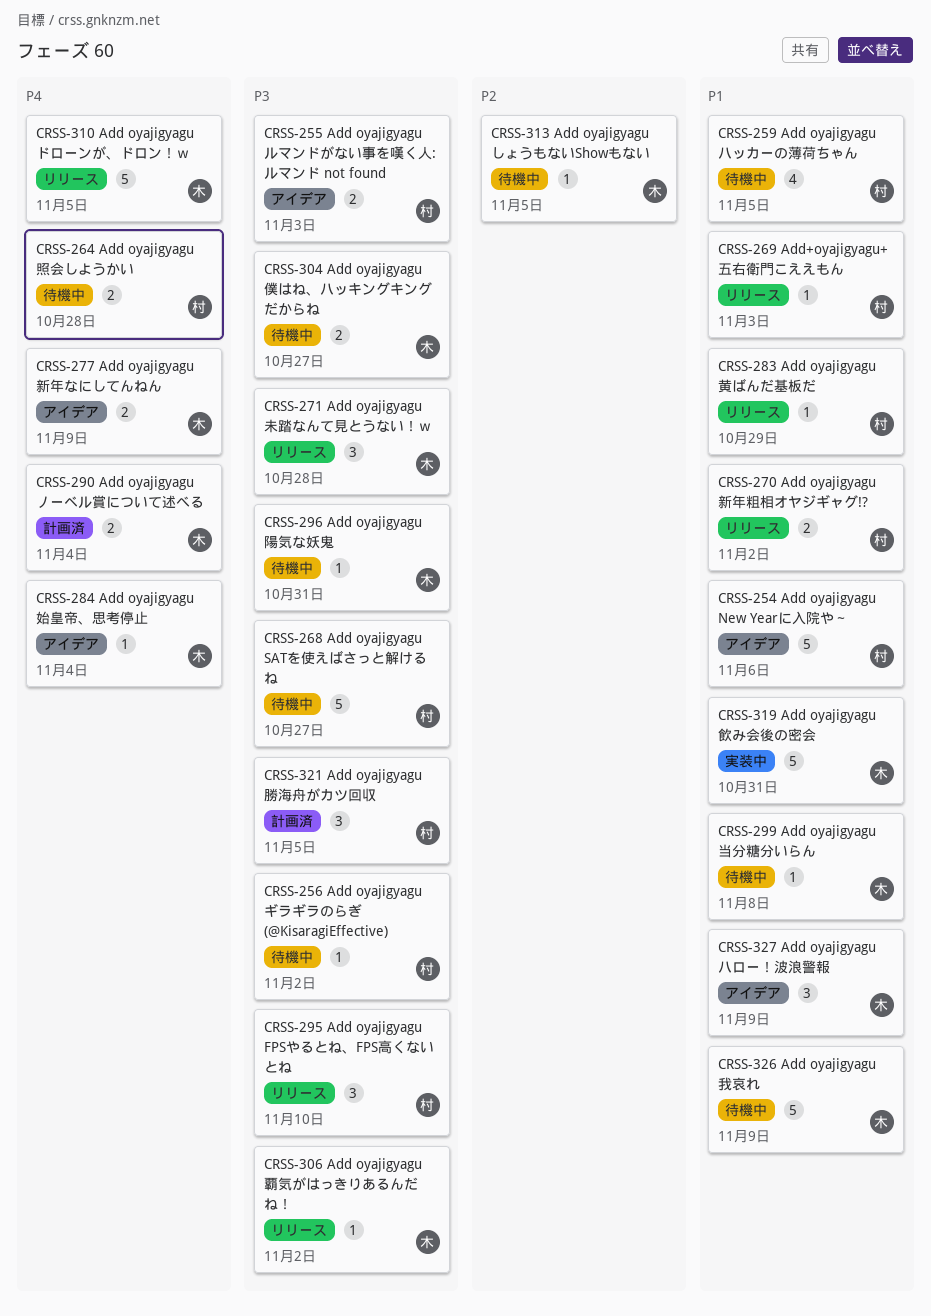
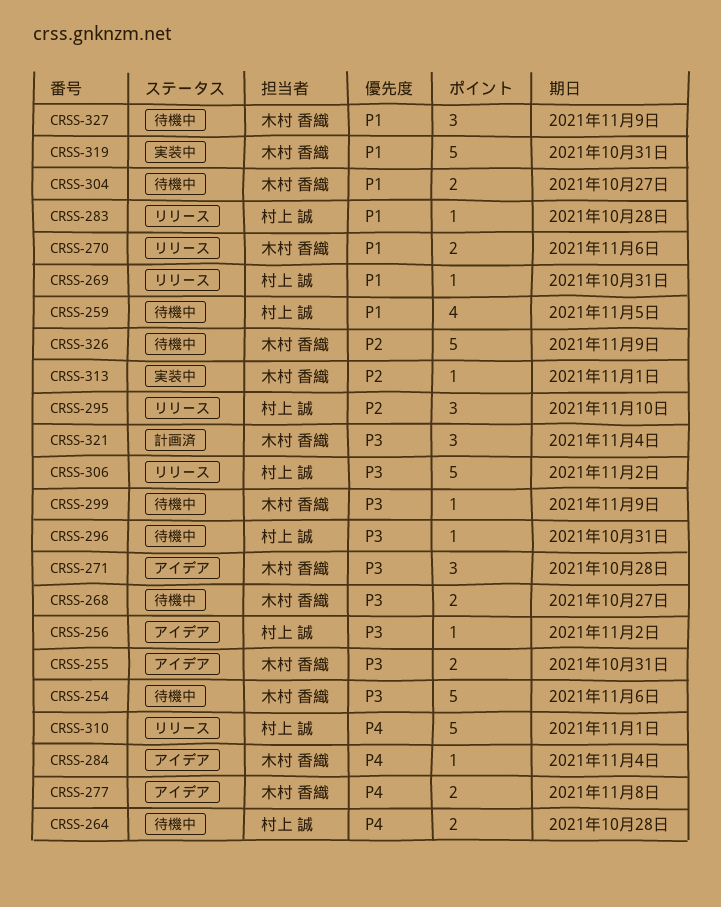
CRSS-254, status: アイデア -> 待機中
CRSS-254, owner: 村上 誠 -> 木村 香織
CRSS-254, priority: P1 -> P3
CRSS-255, owner: 村上 誠 -> 木村 香織
CRSS-255, due: Nov 3 -> Oct 31
CRSS-256, status: 待機中 -> アイデア
CRSS-268, owner: 村上 誠 -> 木村 香織
CRSS-268, estimate: 5 -> 2
CRSS-269, due: Nov 3 -> Oct 31
CRSS-270, owner: 村上 誠 -> 木村 香織
CRSS-270, due: Nov 2 -> Nov 6
CRSS-271, status: リリース -> アイデア
CRSS-277, due: Nov 9 -> Nov 8
CRSS-283, due: Oct 29 -> Oct 28
CRSS-290: present -> none
CRSS-295, priority: P3 -> P2
CRSS-296, owner: 木村 香織 -> 村上 誠
CRSS-299, priority: P1 -> P3
CRSS-299, due: Nov 8 -> Nov 9
CRSS-304, priority: P3 -> P1
CRSS-306, owner: 木村 香織 -> 村上 誠
CRSS-306, estimate: 1 -> 5
CRSS-310, owner: 木村 香織 -> 村上 誠
CRSS-310, due: Nov 5 -> Nov 1
CRSS-313, status: 待機中 -> 実装中
CRSS-313, due: Nov 5 -> Nov 1
CRSS-321, owner: 村上 誠 -> 木村 香織
CRSS-321, due: Nov 5 -> Nov 4
CRSS-326, priority: P1 -> P2
CRSS-327, status: アイデア -> 待機中

